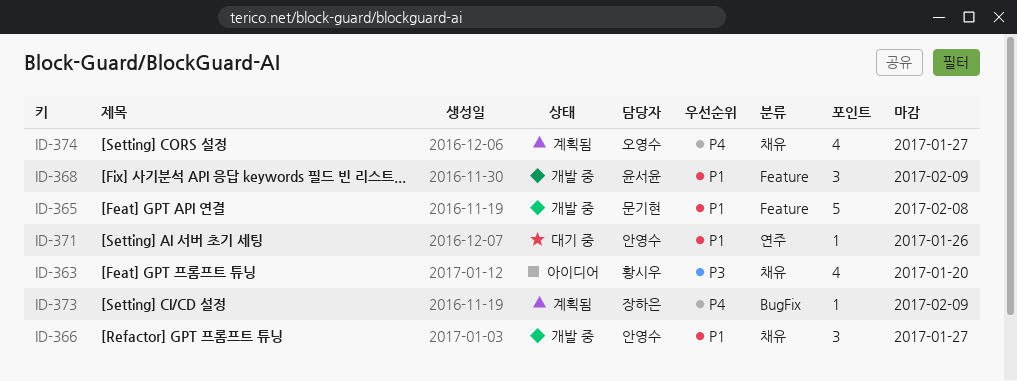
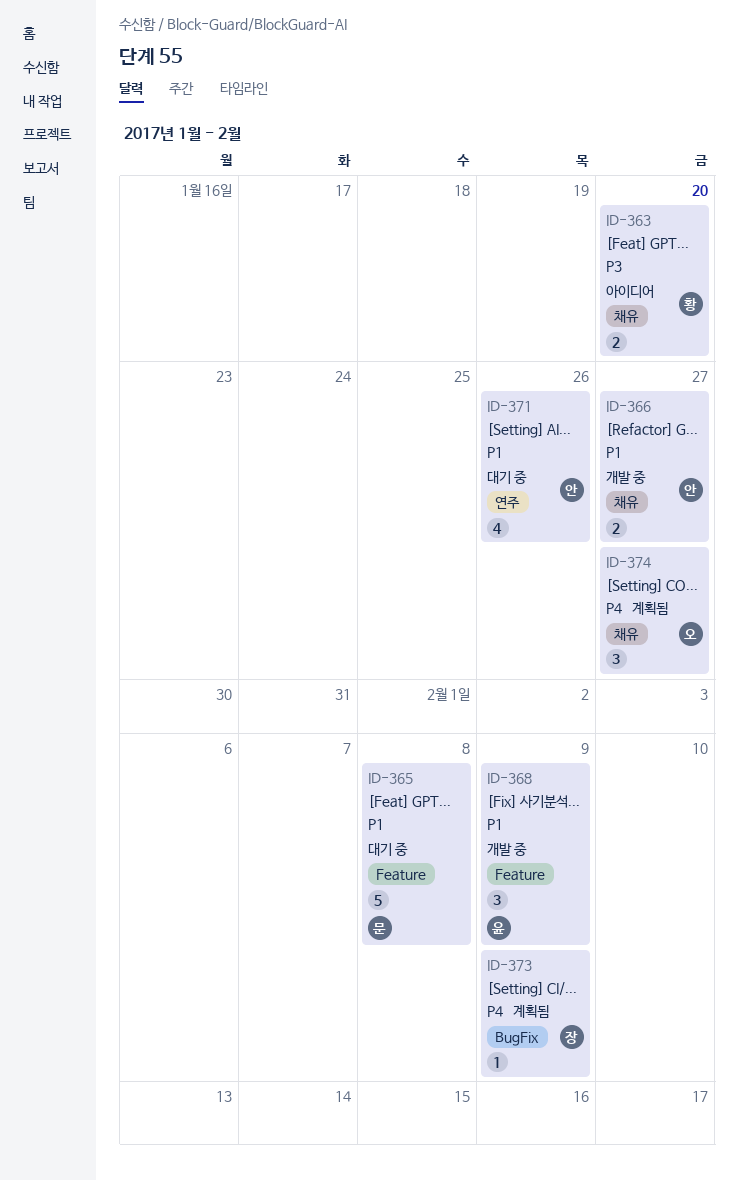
ID-363, estimate: 4 -> 2
ID-365, status: 개발 중 -> 대기 중
ID-366, estimate: 3 -> 2
ID-371, estimate: 1 -> 4
ID-374, estimate: 4 -> 3

